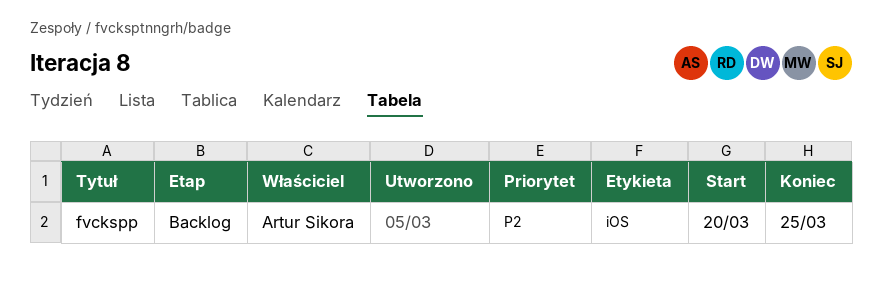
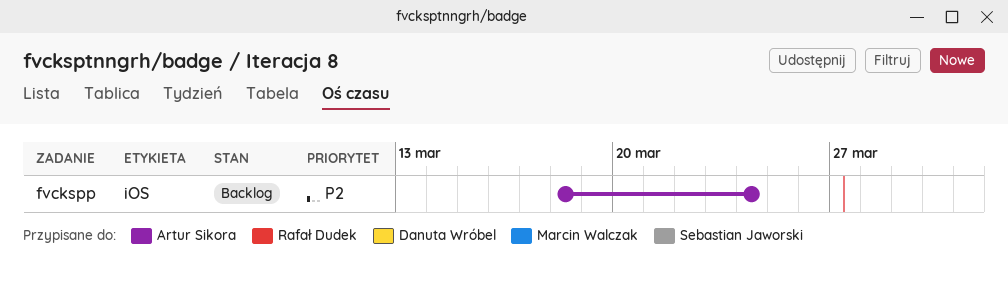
fvckspp, start: Mar 20 -> Mar 18
fvckspp, due: Mar 25 -> Mar 24

